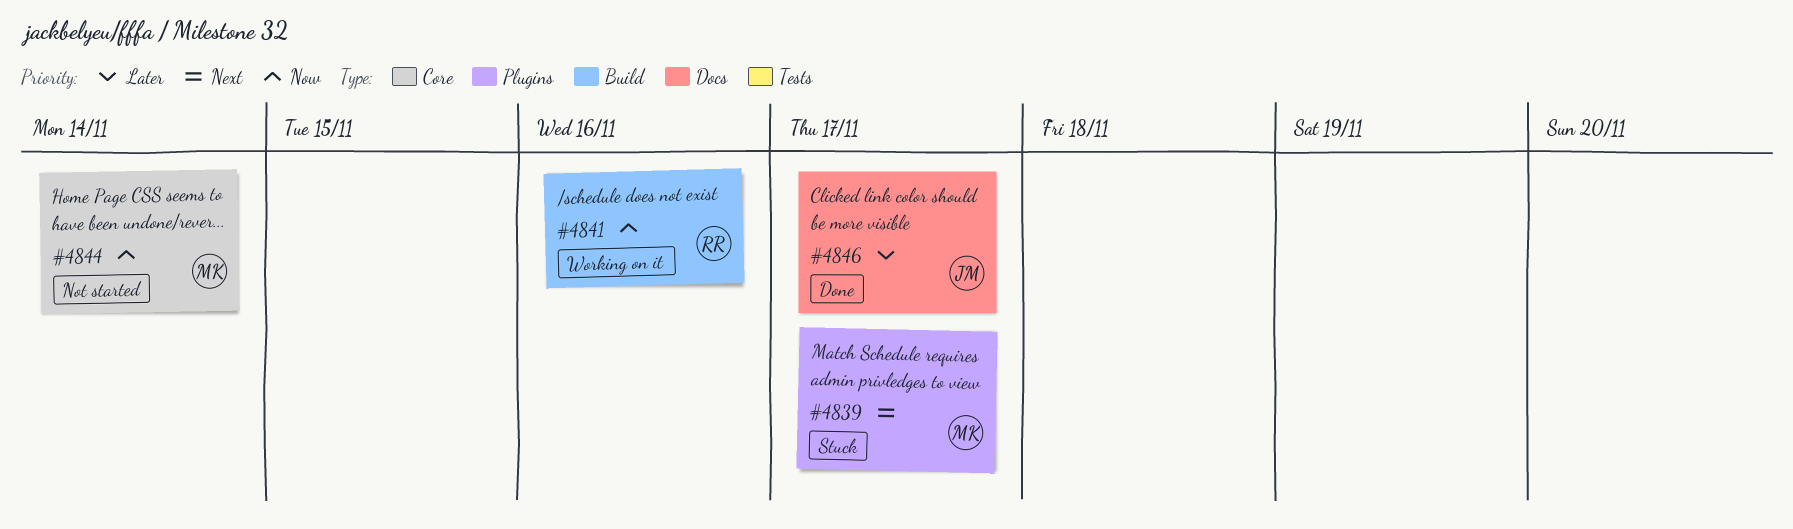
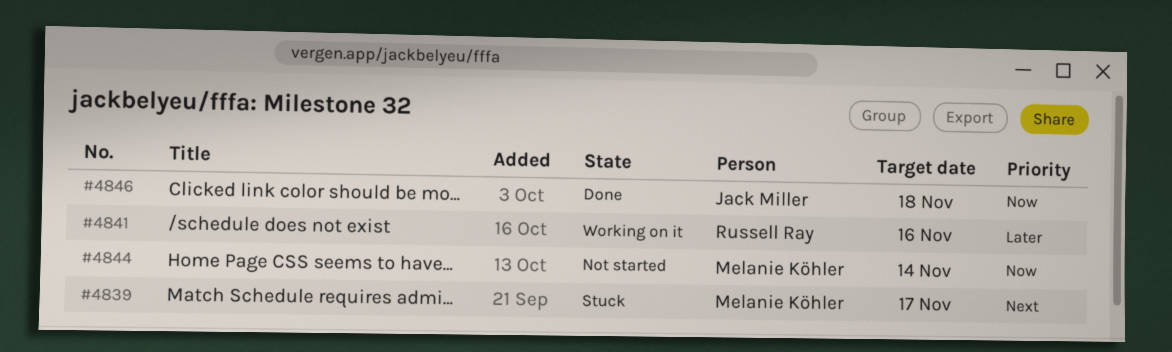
#4841, priority: Now -> Later
#4846, priority: Later -> Now
#4846, due: Nov 17 -> Nov 18

